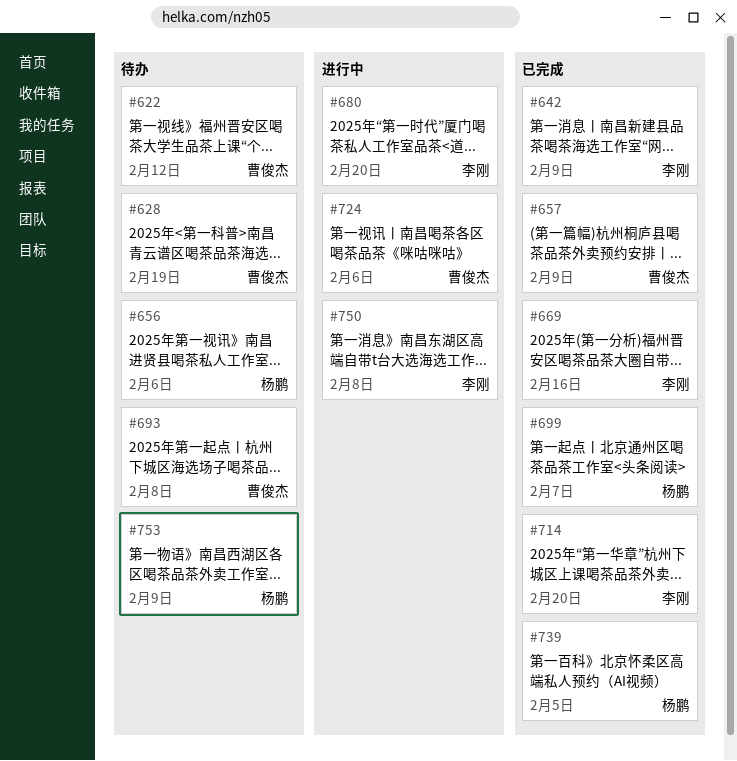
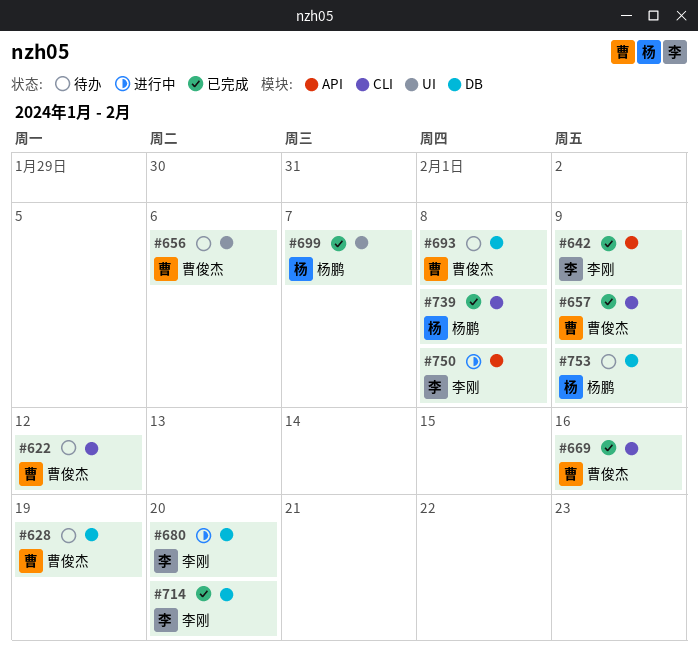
#656, owner: 杨鹏 -> 曹俊杰
#669, owner: 李刚 -> 曹俊杰
#724: present -> none
#739, due: Feb 5 -> Feb 8

